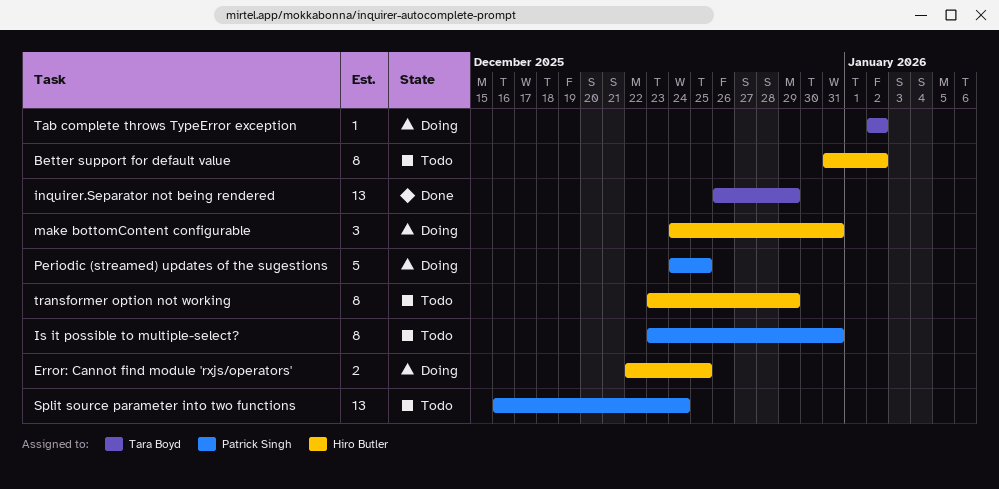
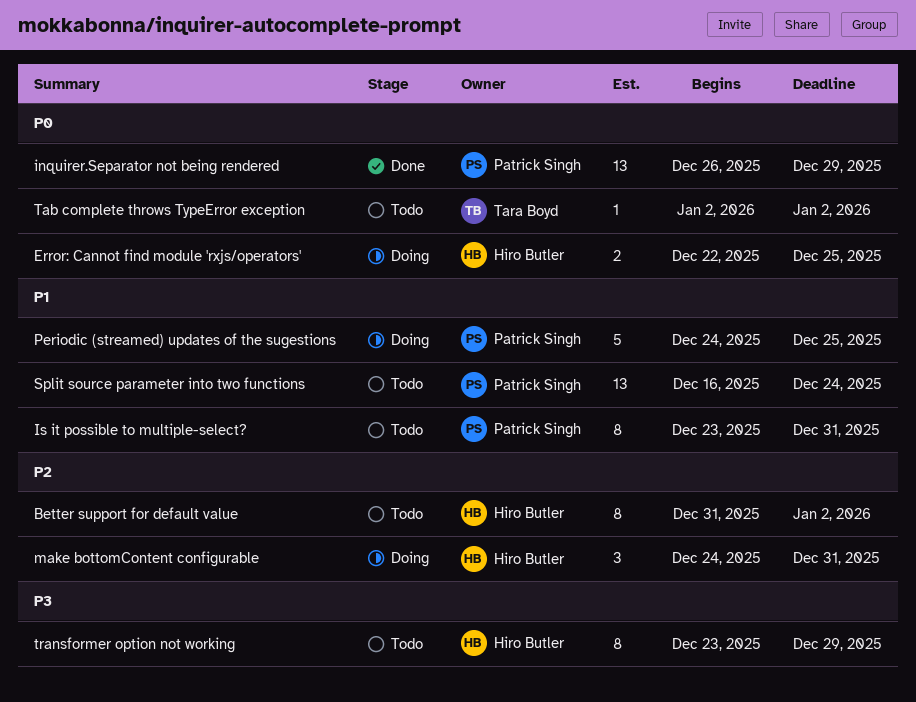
inquirer.Separator not being rendered, owner: Tara Boyd -> Patrick Singh
Tab complete throws TypeError exception, status: Doing -> Todo

